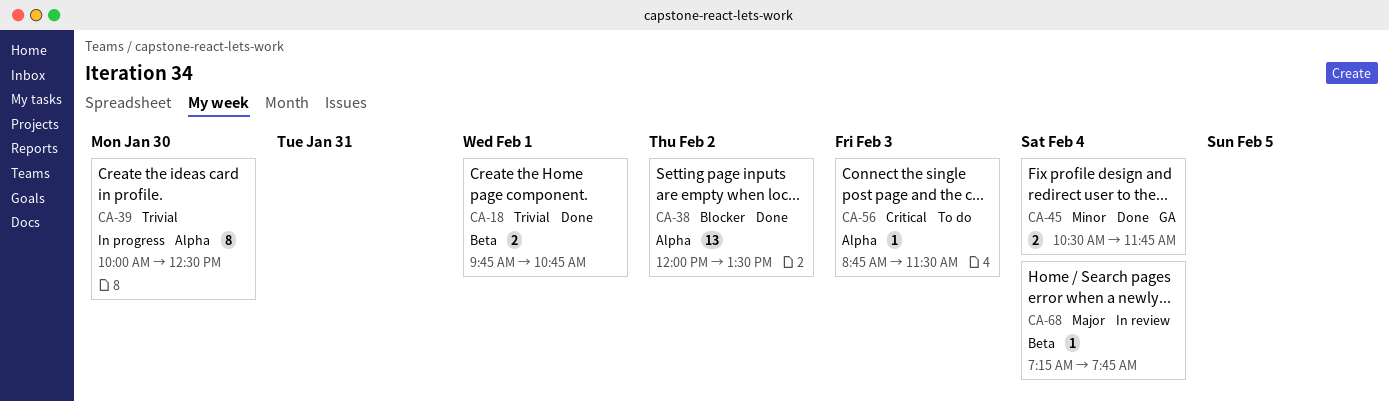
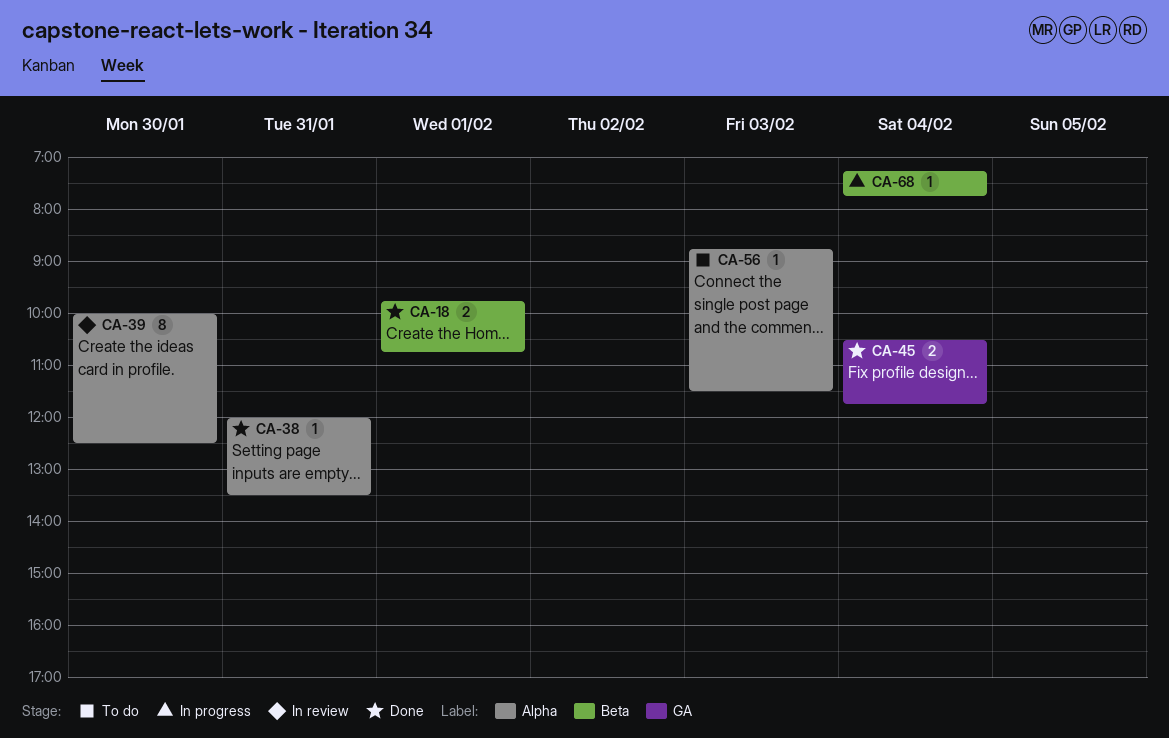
CA-38, estimate: 13 -> 1
CA-38, day: Feb 2 -> Jan 31
CA-39, status: In progress -> In review
CA-68, status: In review -> In progress

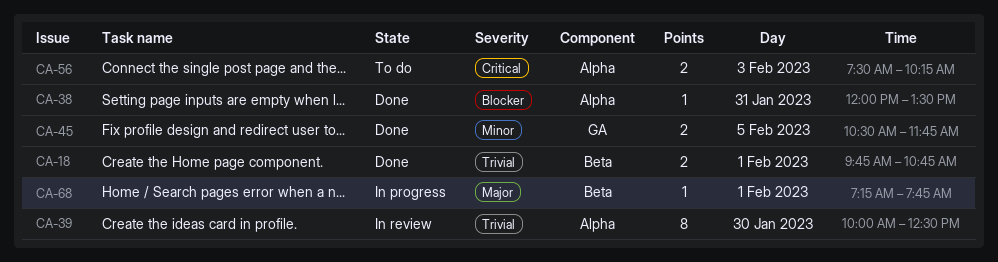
CA-45, day: Feb 4 -> Feb 5
CA-56, estimate: 1 -> 2
CA-56, begins: 08:45 -> 07:30
CA-56, ends: 11:30 -> 10:15
CA-68, day: Feb 4 -> Feb 1

